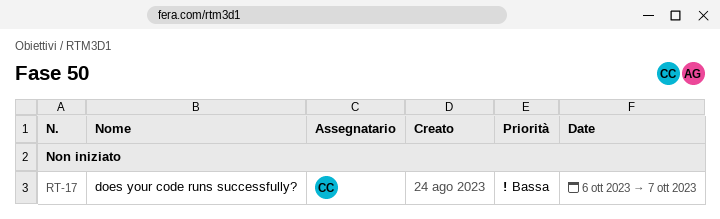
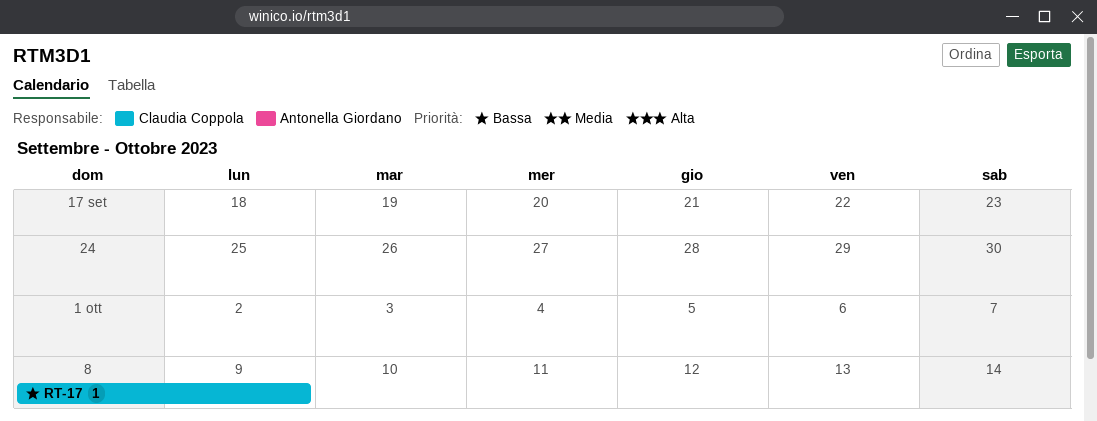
RT-17, start: Oct 6 -> Oct 8
RT-17, due: Oct 7 -> Oct 9

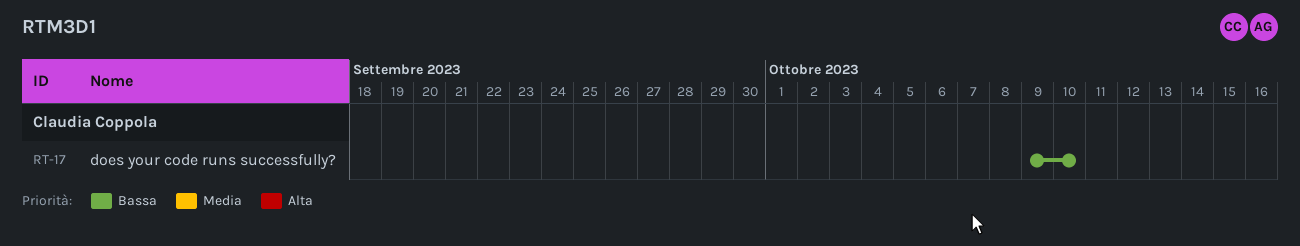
RT-17, start: Oct 8 -> Oct 9
RT-17, due: Oct 9 -> Oct 10

